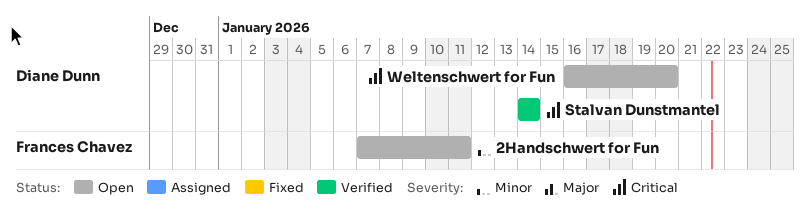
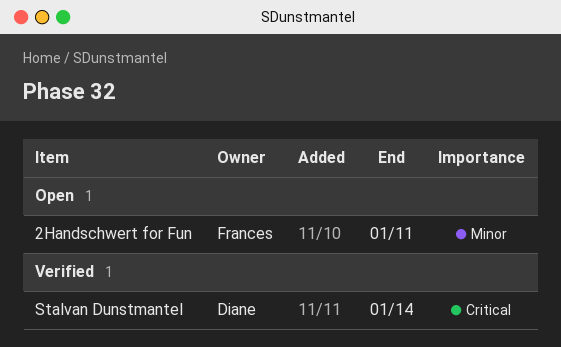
Weltenschwert for Fun: present -> none

